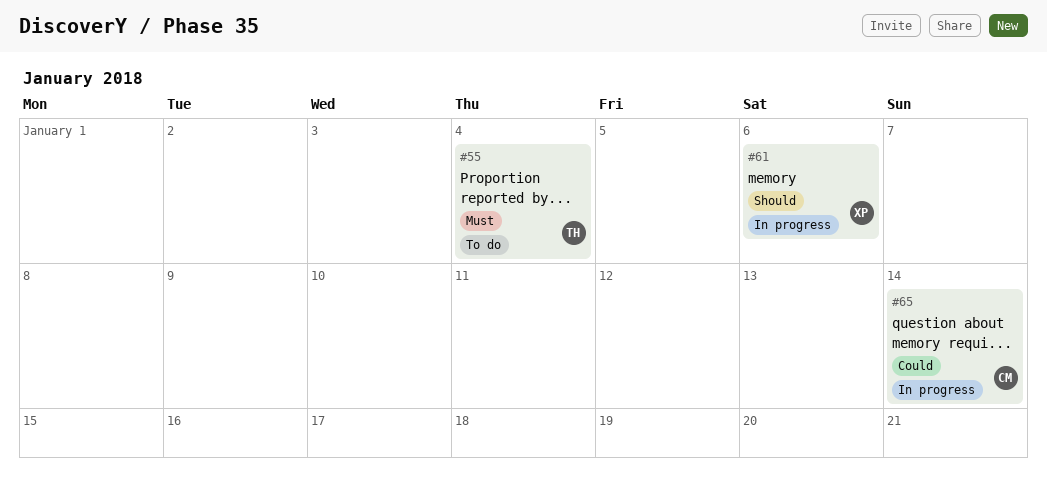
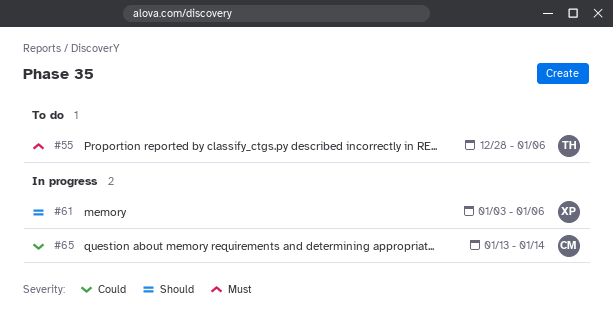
#55, due: Jan 4 -> Jan 6

